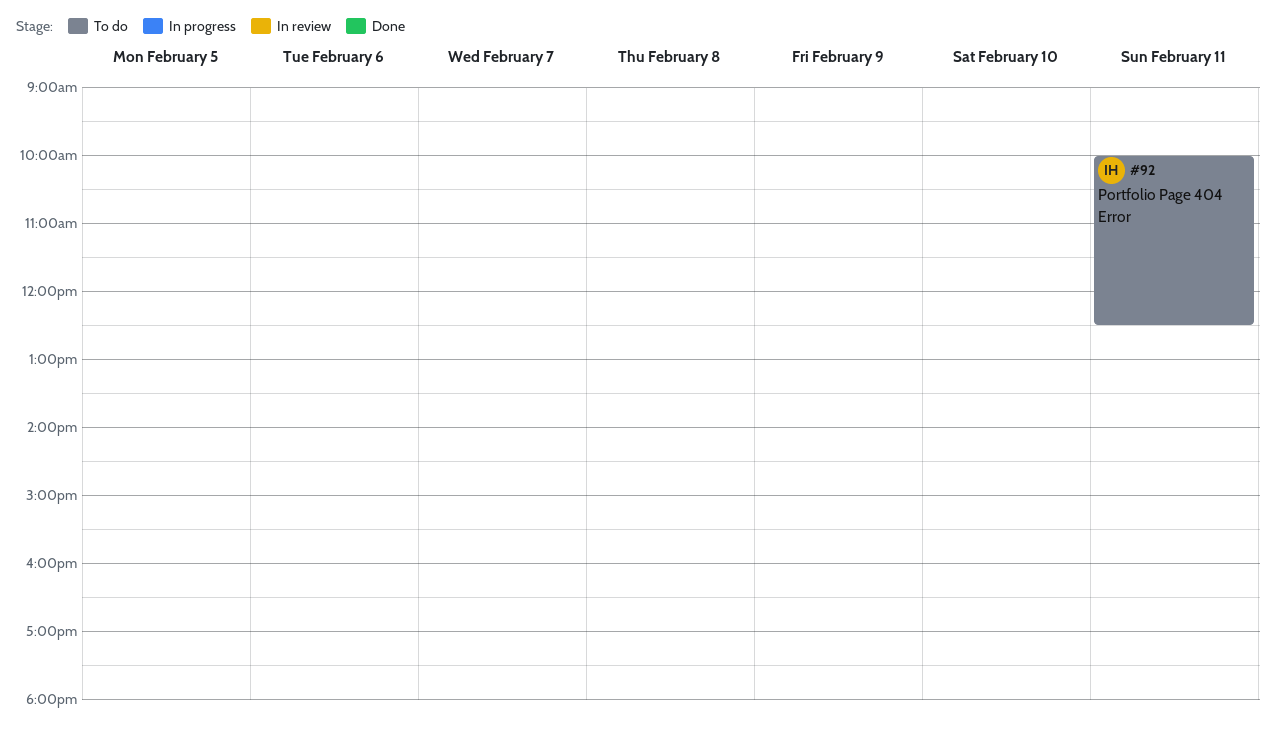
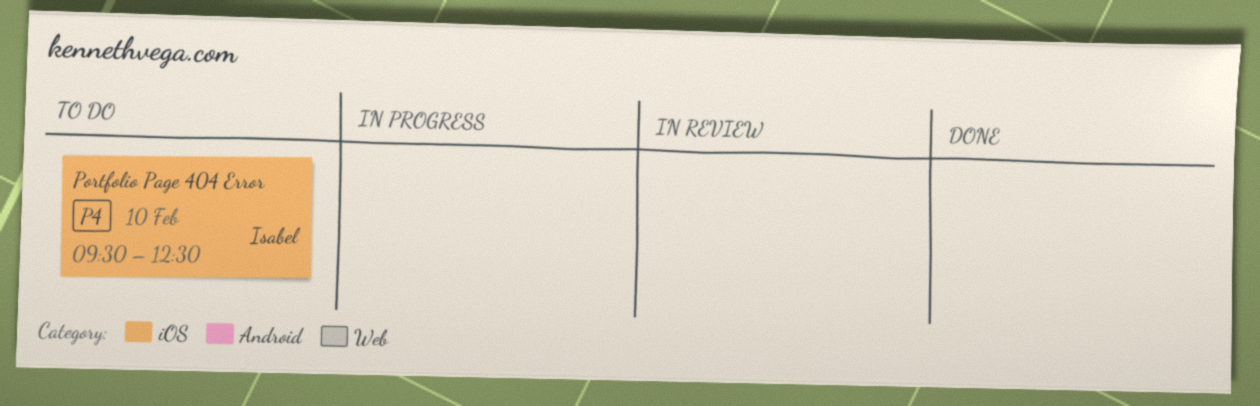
Portfolio Page 404 Error, day: Feb 11 -> Feb 10
Portfolio Page 404 Error, begins: 10:00 -> 09:30

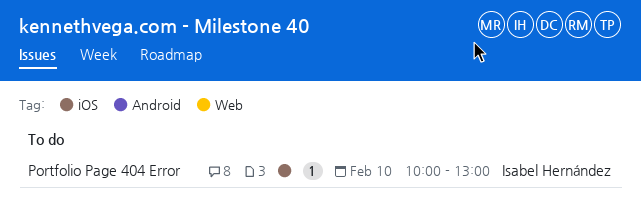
Portfolio Page 404 Error, begins: 09:30 -> 10:00
Portfolio Page 404 Error, ends: 12:30 -> 13:00

